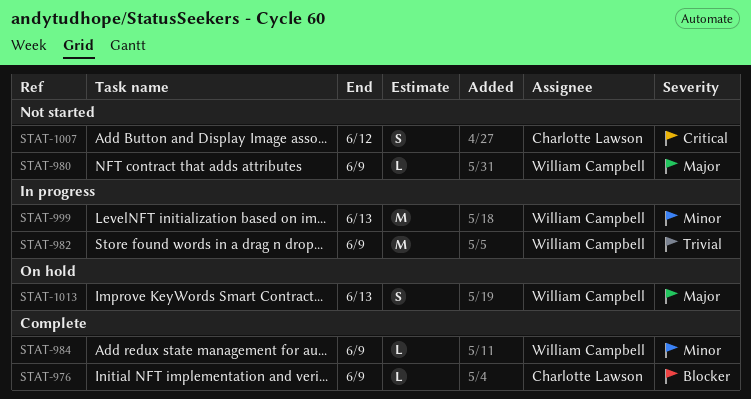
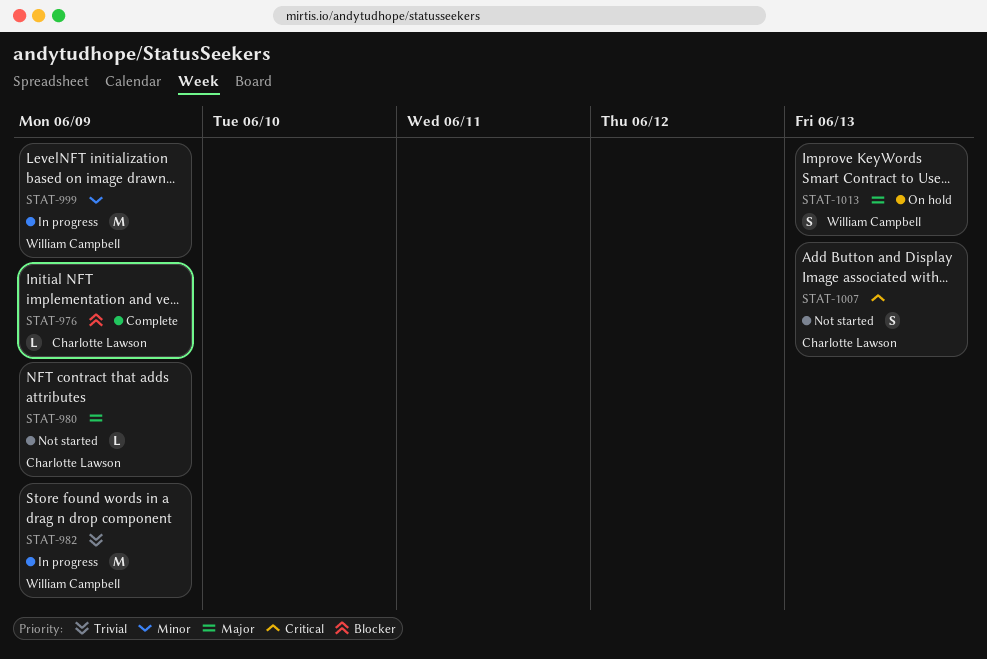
STAT-980, owner: William Campbell -> Charlotte Lawson
STAT-984: present -> none
STAT-999, due: Jun 13 -> Jun 9
STAT-1007, due: Jun 12 -> Jun 13

